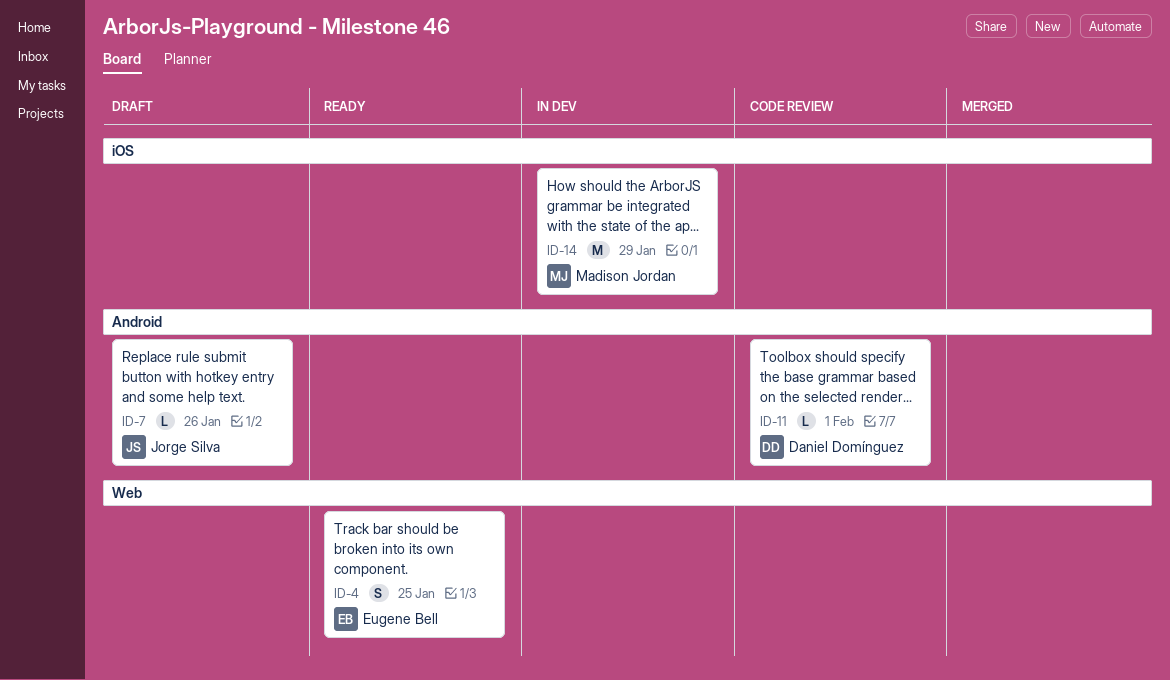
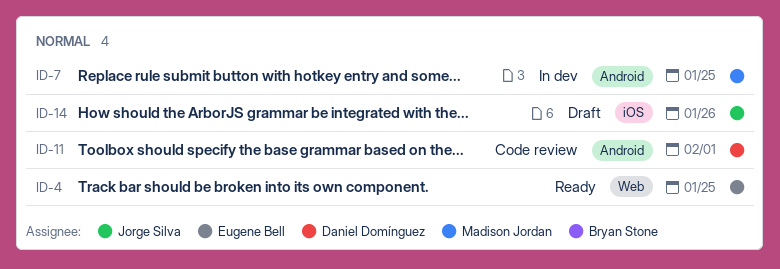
ID-7, status: Draft -> In dev
ID-7, owner: Jorge Silva -> Madison Jordan
ID-7, due: Jan 26 -> Jan 25
ID-14, status: In dev -> Draft
ID-14, owner: Madison Jordan -> Jorge Silva
ID-14, due: Jan 29 -> Jan 26

